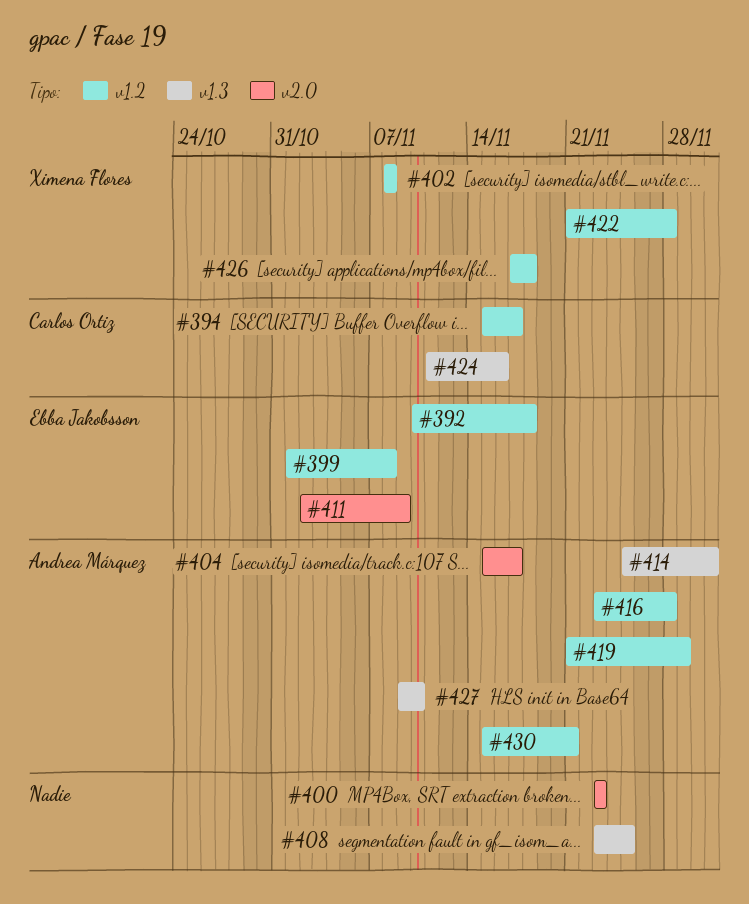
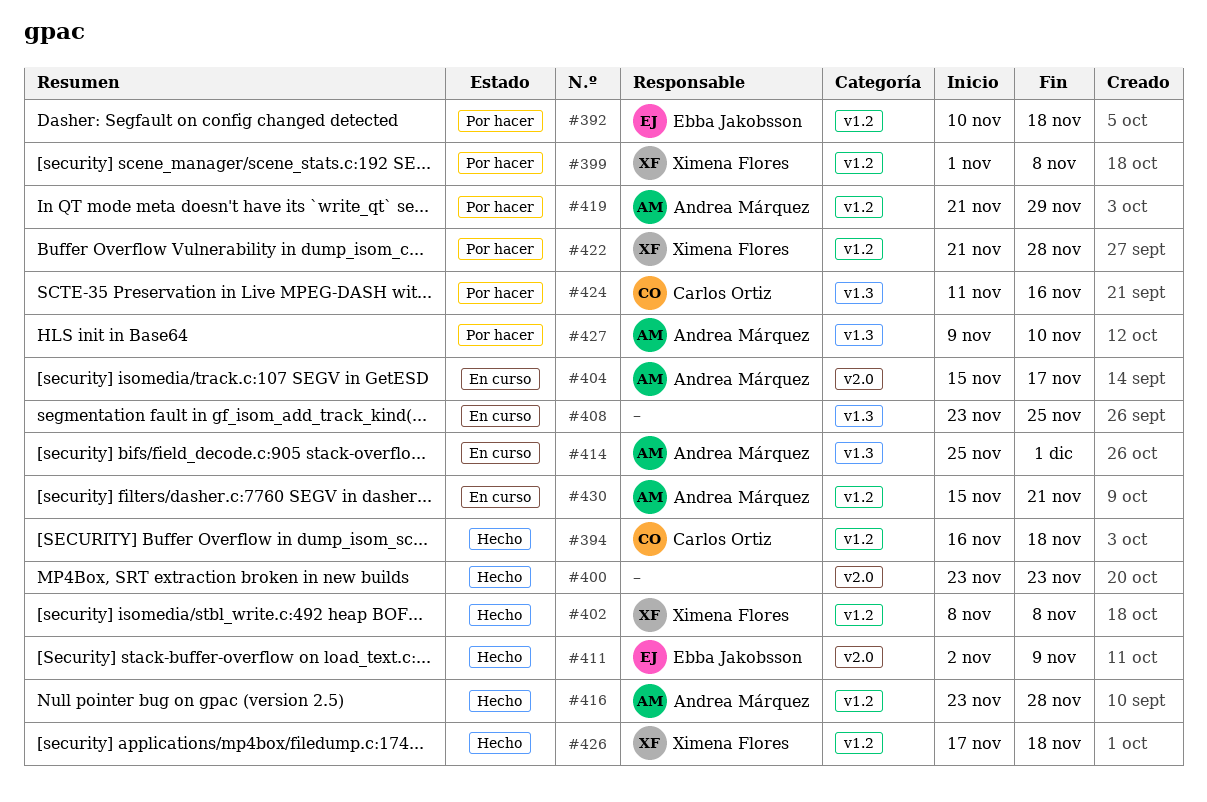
#394, start: Nov 15 -> Nov 16
#394, due: Nov 17 -> Nov 18
#399, owner: Ebba Jakobsson -> Ximena Flores

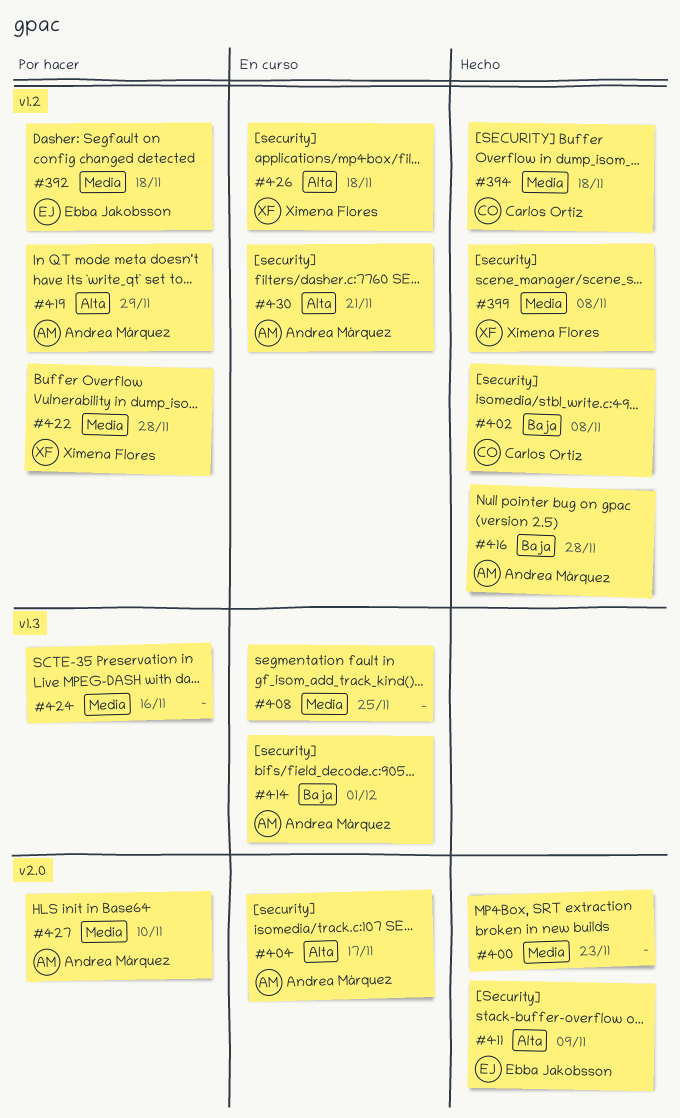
#399, status: Por hacer -> Hecho
#402, owner: Ximena Flores -> Carlos Ortiz
#424, owner: Carlos Ortiz -> none
#426, status: Hecho -> En curso
#427, label: v1.3 -> v2.0

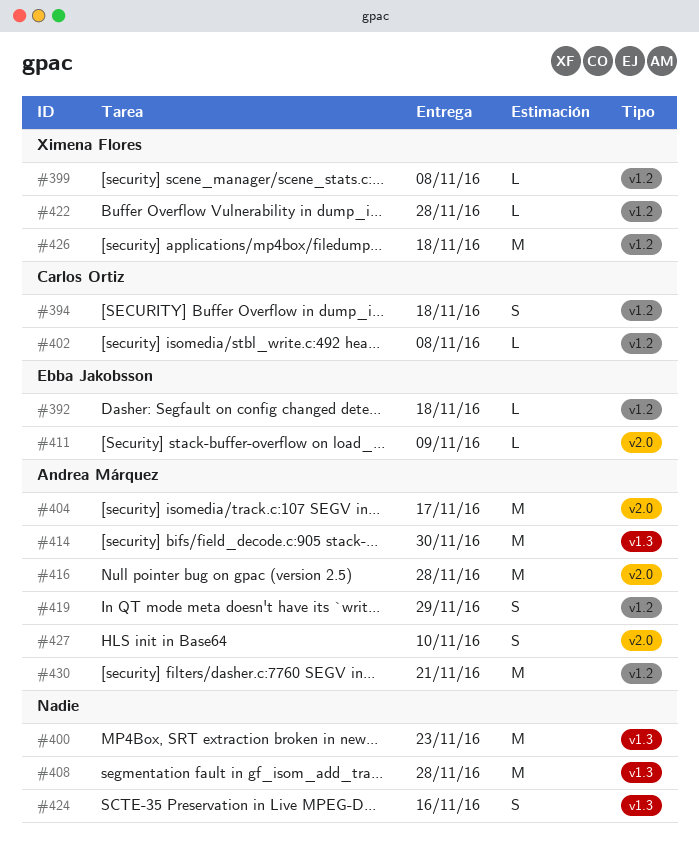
#400, label: v2.0 -> v1.3
#408, due: Nov 25 -> Nov 28
#414, due: Dec 1 -> Nov 30
#416, label: v1.2 -> v2.0

